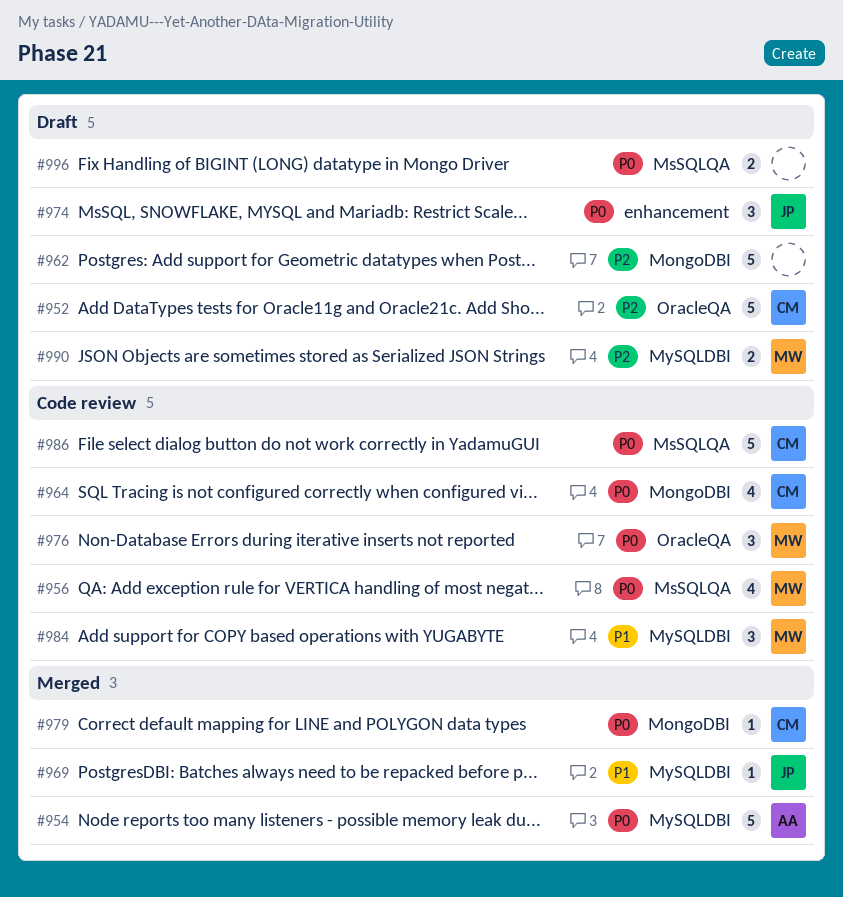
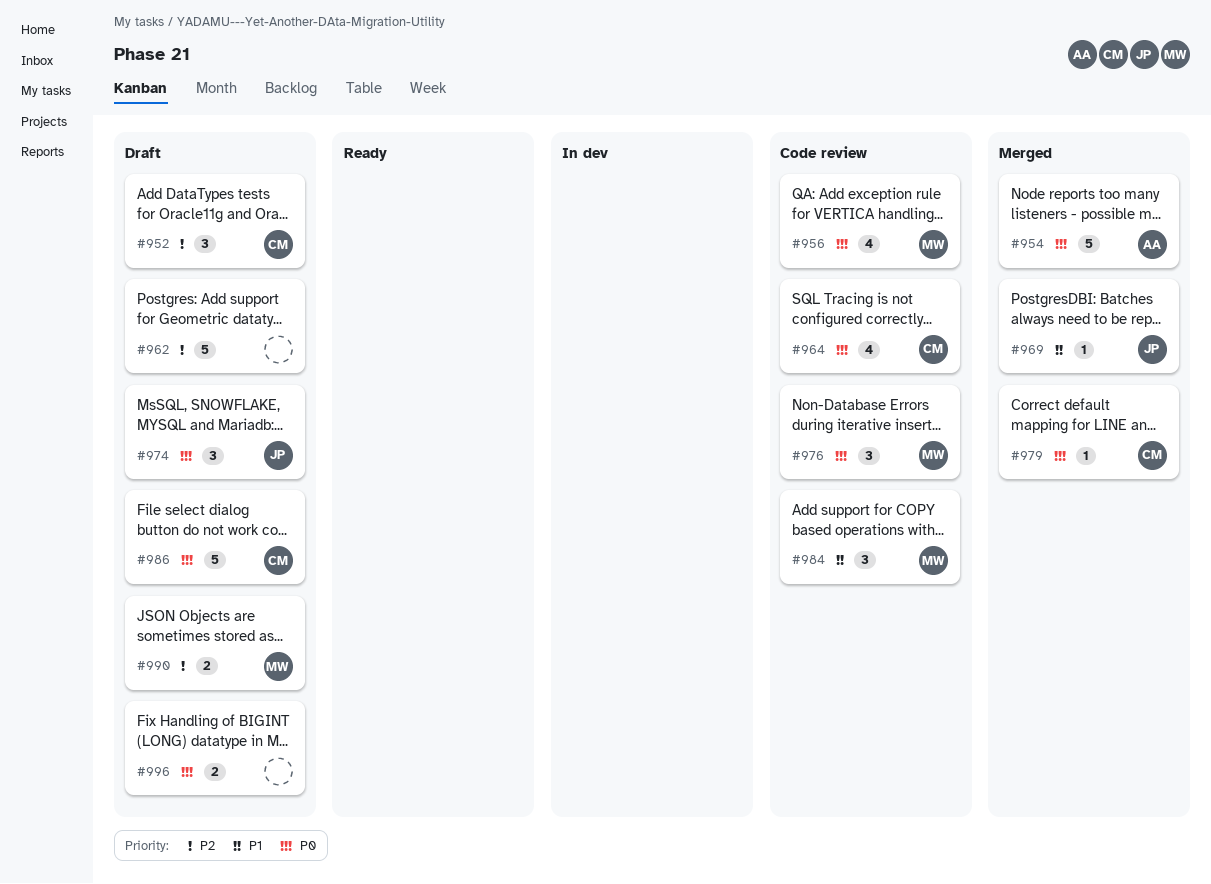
#952, estimate: 5 -> 3
#986, status: Code review -> Draft

